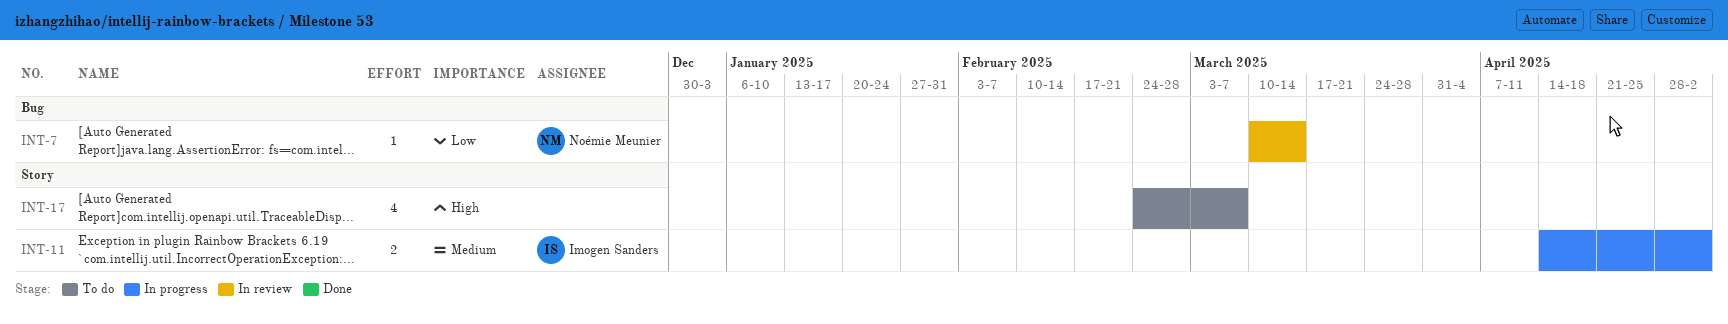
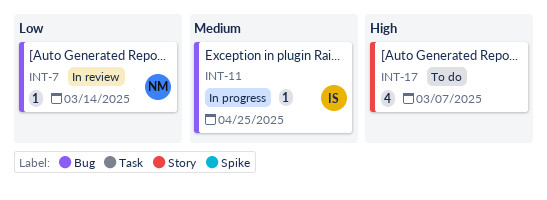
INT-11, label: Story -> Bug
INT-11, estimate: 2 -> 1
INT-11, due: May 2 -> Apr 25

